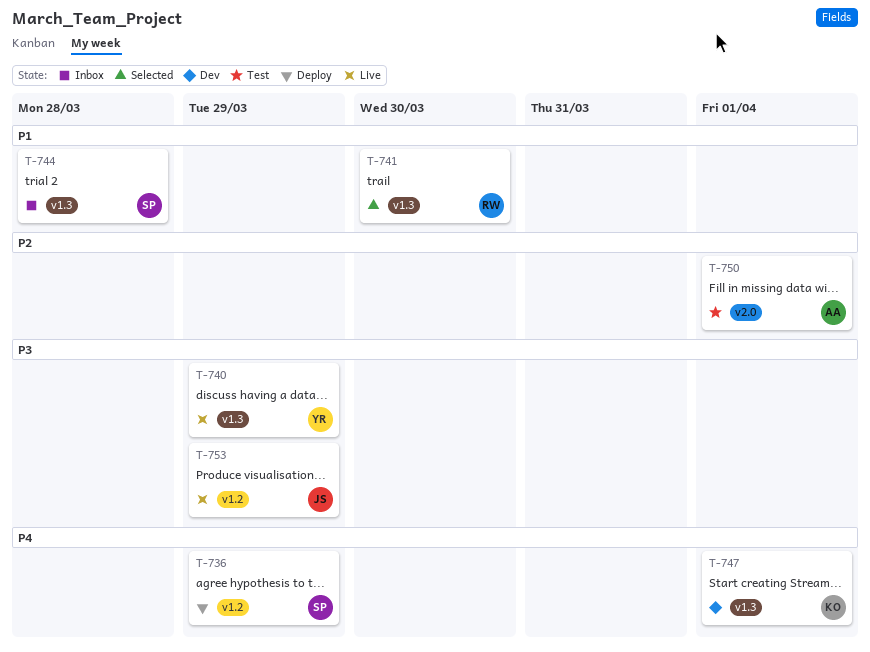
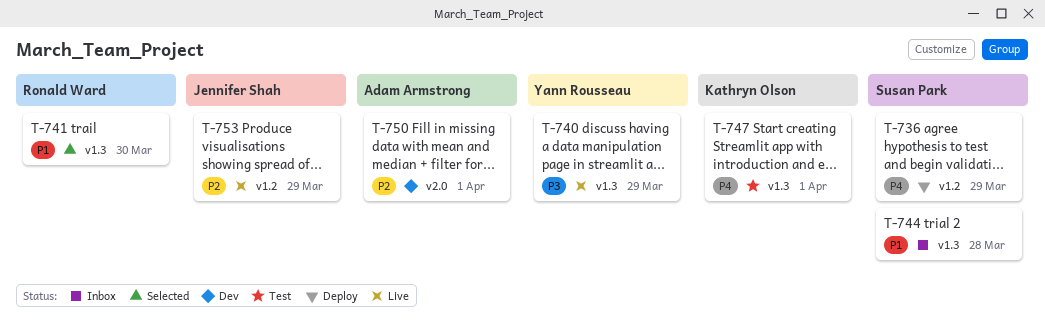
T-747, status: Dev -> Test
T-750, status: Test -> Dev
T-753, priority: P3 -> P2

